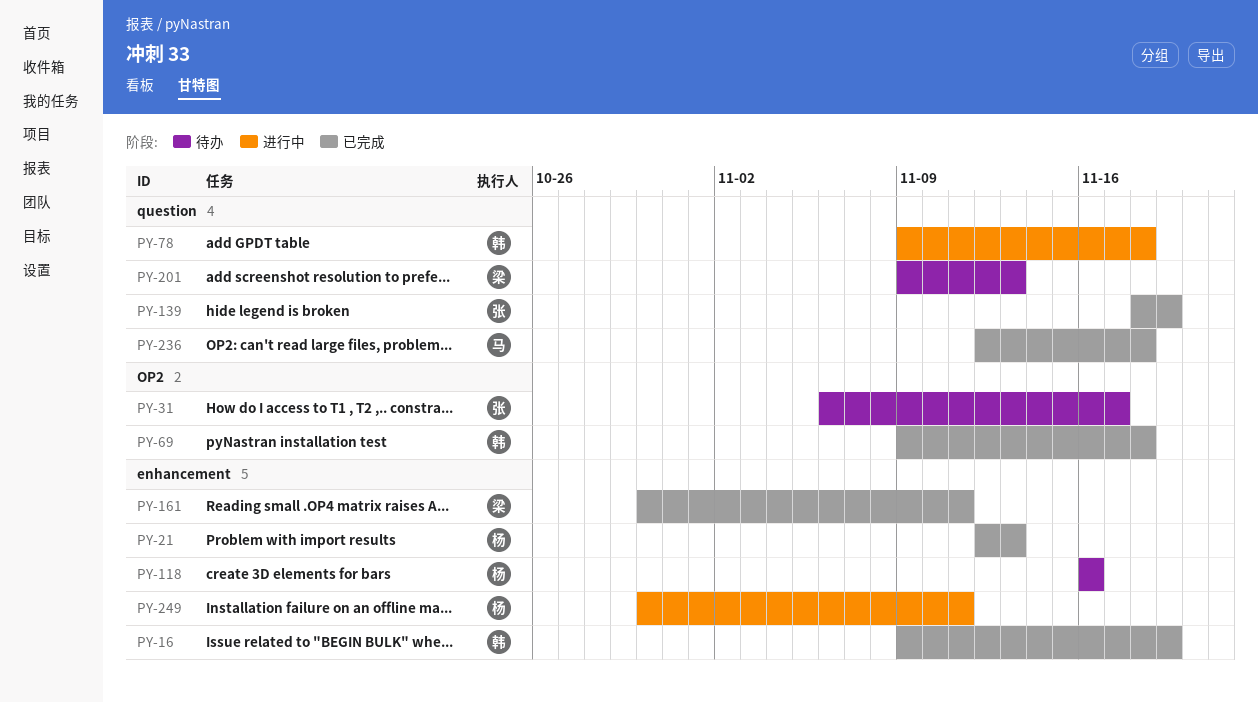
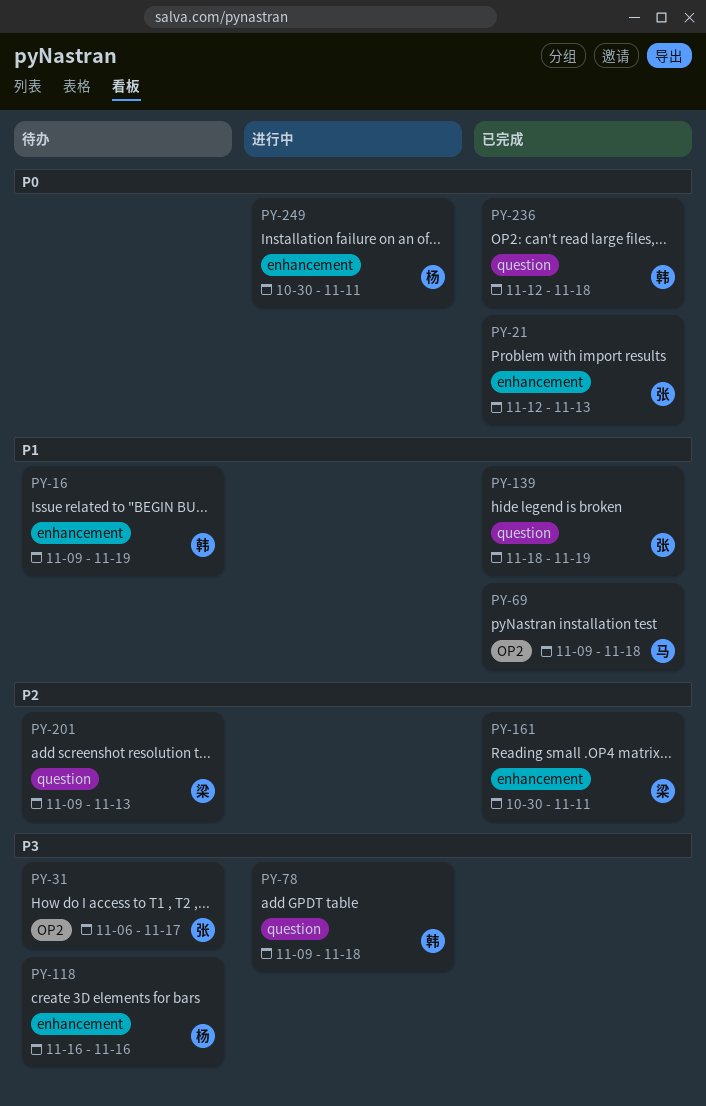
PY-16, status: 已完成 -> 待办
PY-21, owner: 杨 -> 张
PY-69, owner: 韩 -> 马
PY-236, owner: 马 -> 韩

